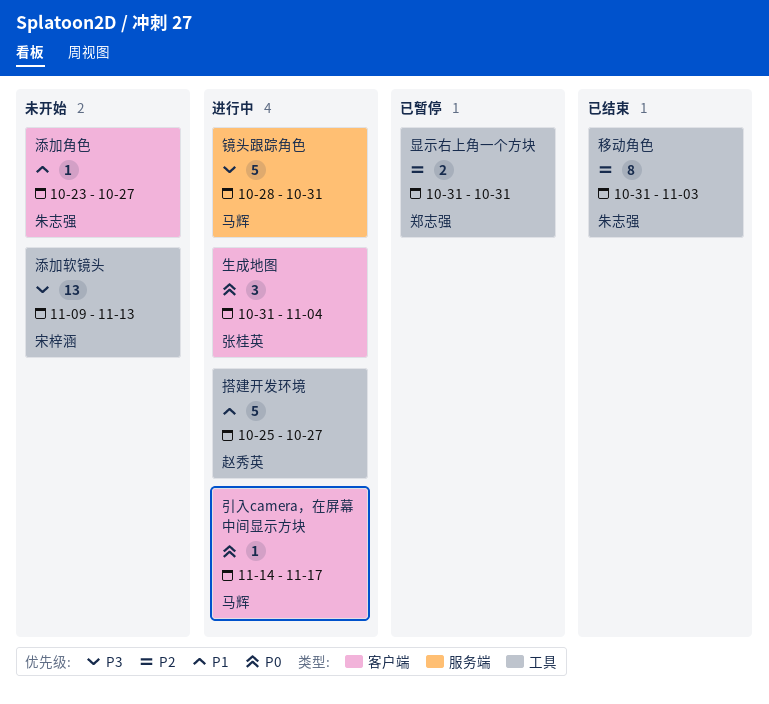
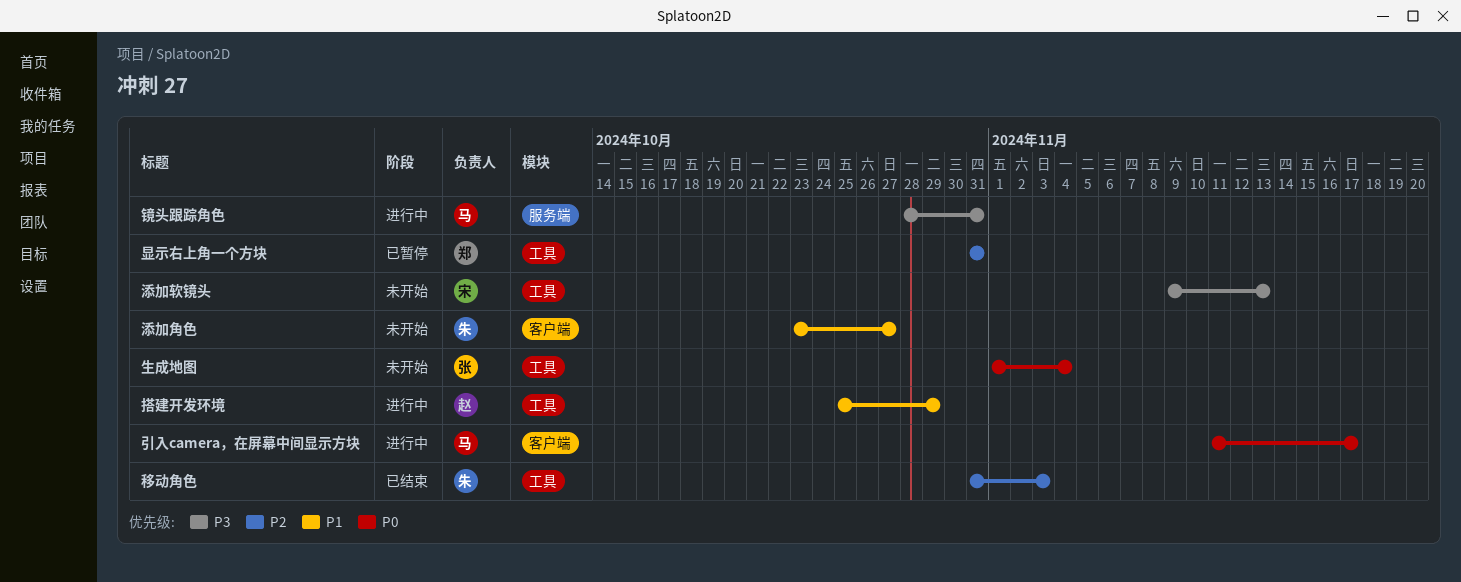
引入camera，在屏幕中间显示方块, start: Nov 14 -> Nov 11
搭建开发环境, due: Oct 27 -> Oct 29
生成地图, status: 进行中 -> 未开始
生成地图, label: 客户端 -> 工具
生成地图, start: Oct 31 -> Nov 1

